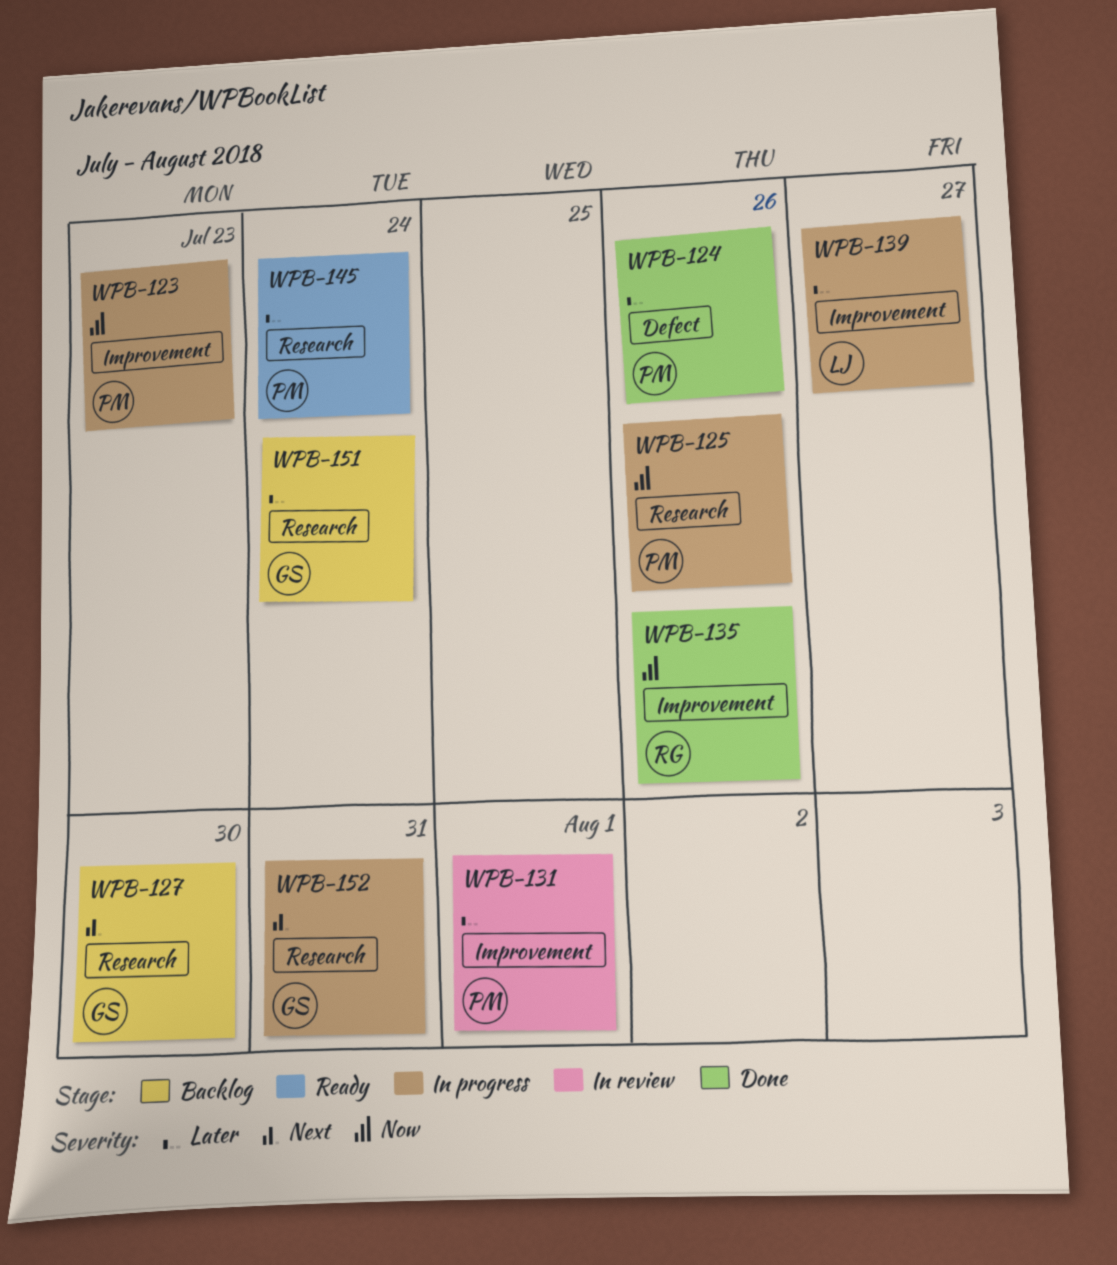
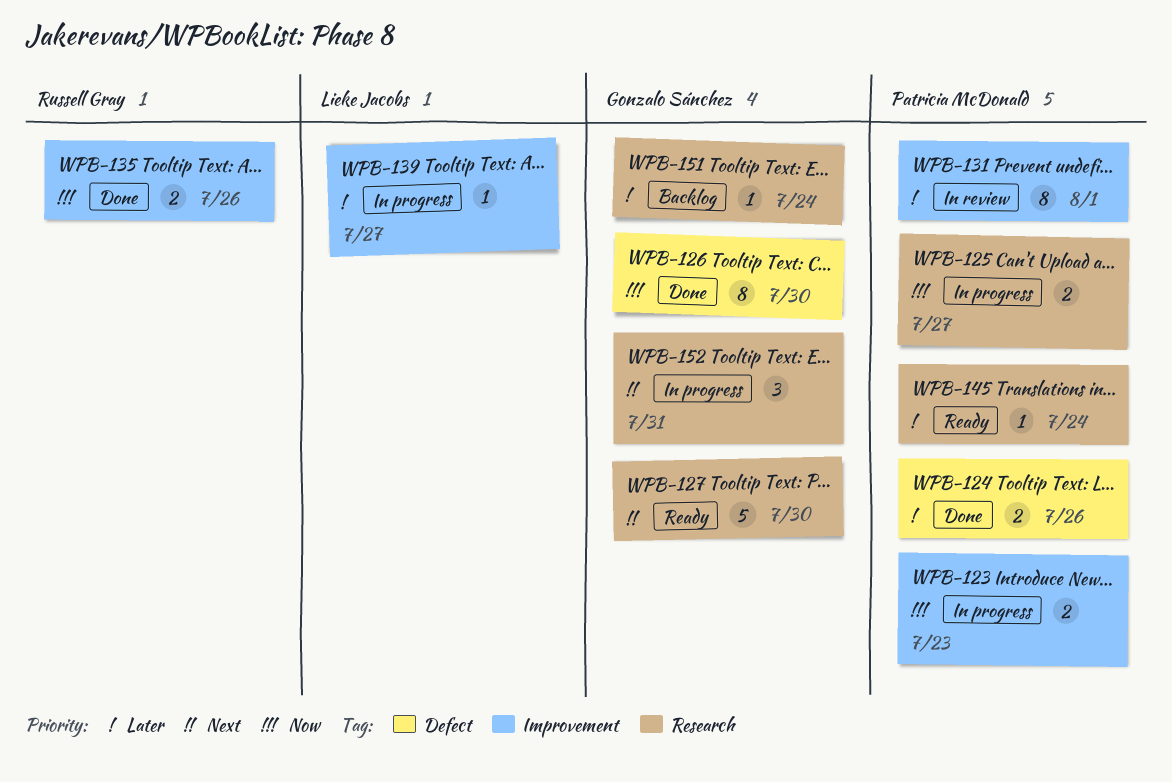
WPB-125, due: Jul 26 -> Jul 27
WPB-126: none -> present
WPB-127, status: Backlog -> Ready

